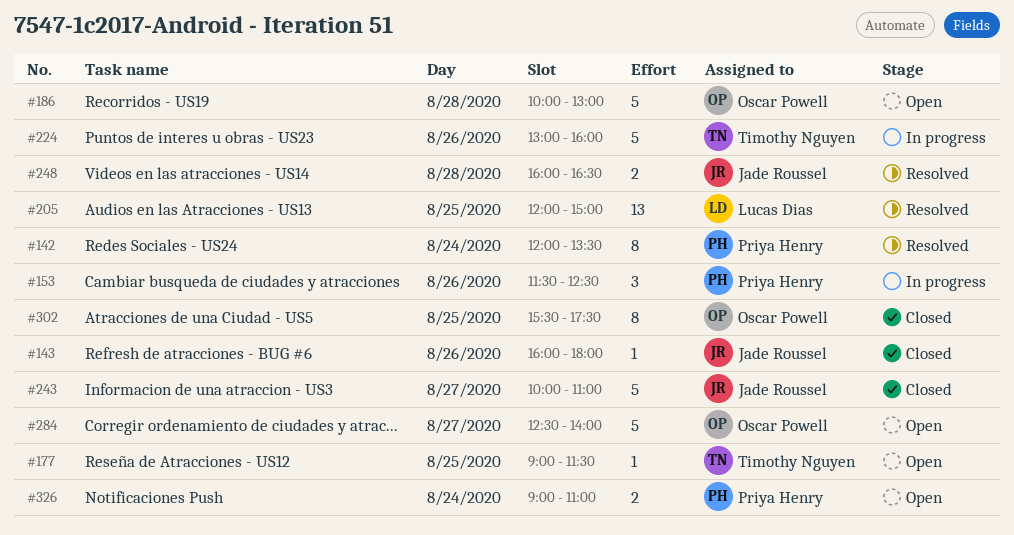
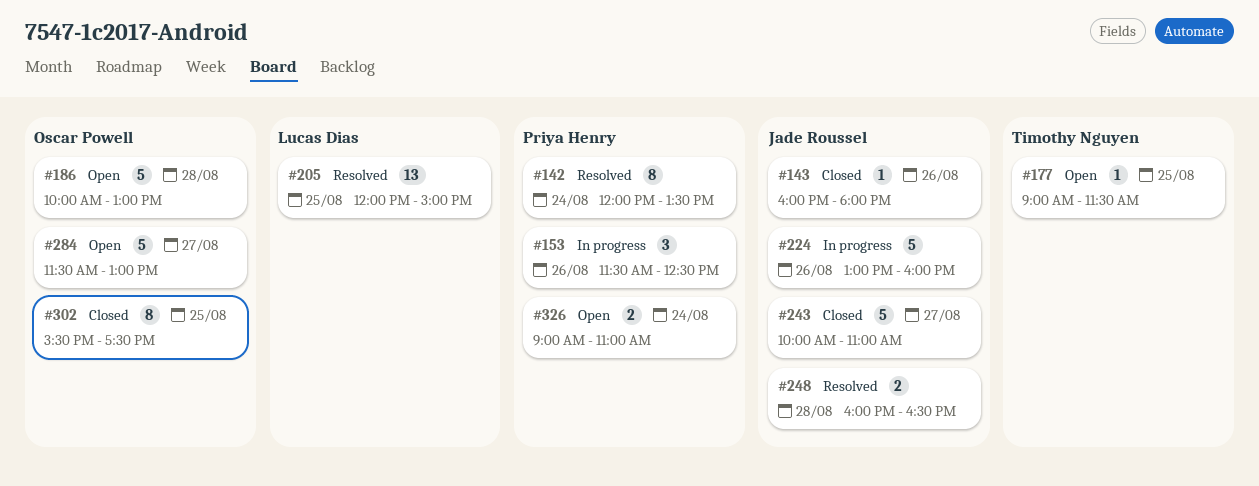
#224, owner: Timothy Nguyen -> Jade Roussel
#284, begins: 12:30 -> 11:30
#284, ends: 14:00 -> 13:00

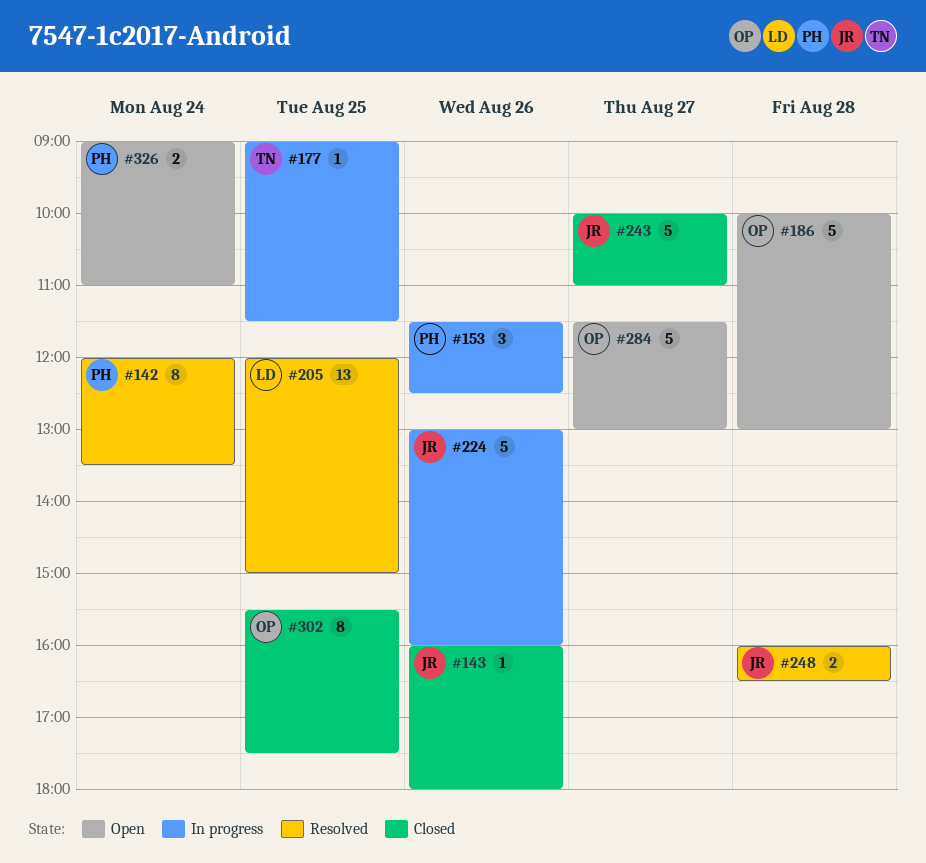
#177, status: Open -> In progress

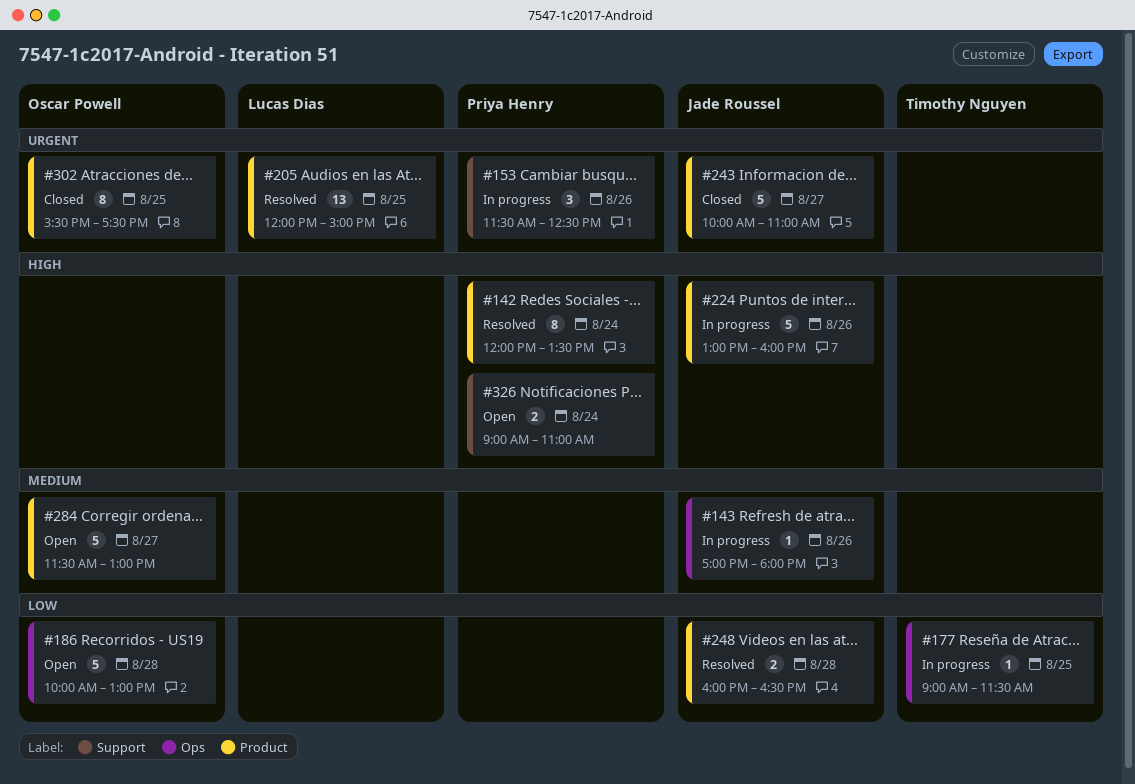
#143, status: Closed -> In progress
#143, begins: 16:00 -> 17:00

